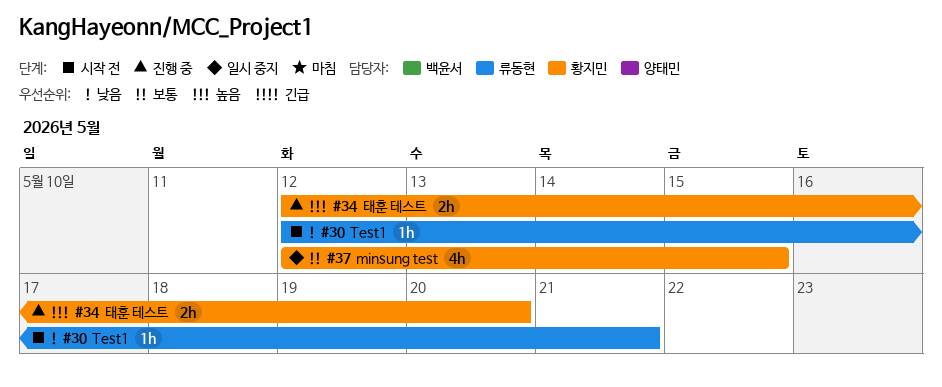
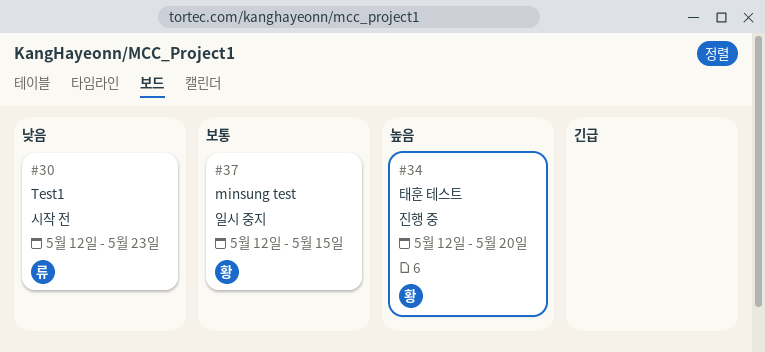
#30, due: May 21 -> May 23

